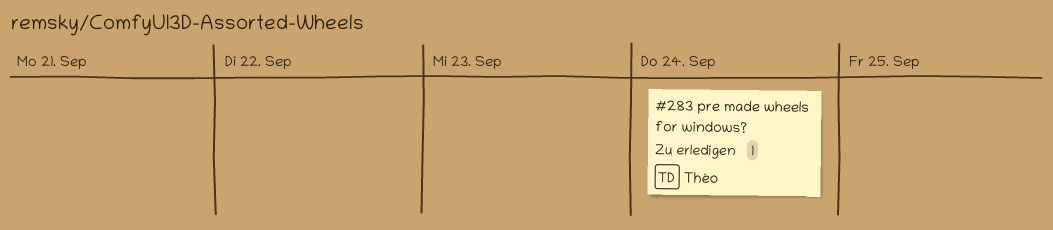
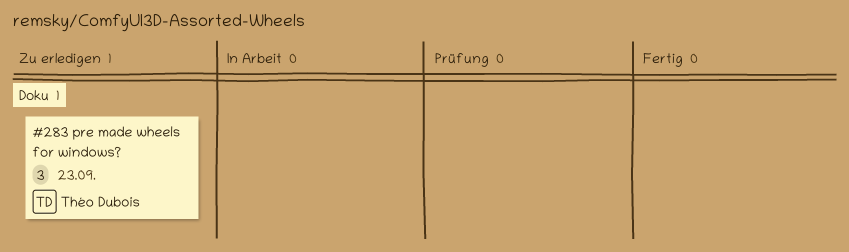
#283, estimate: 1 -> 3
#283, due: Sep 24 -> Sep 23

